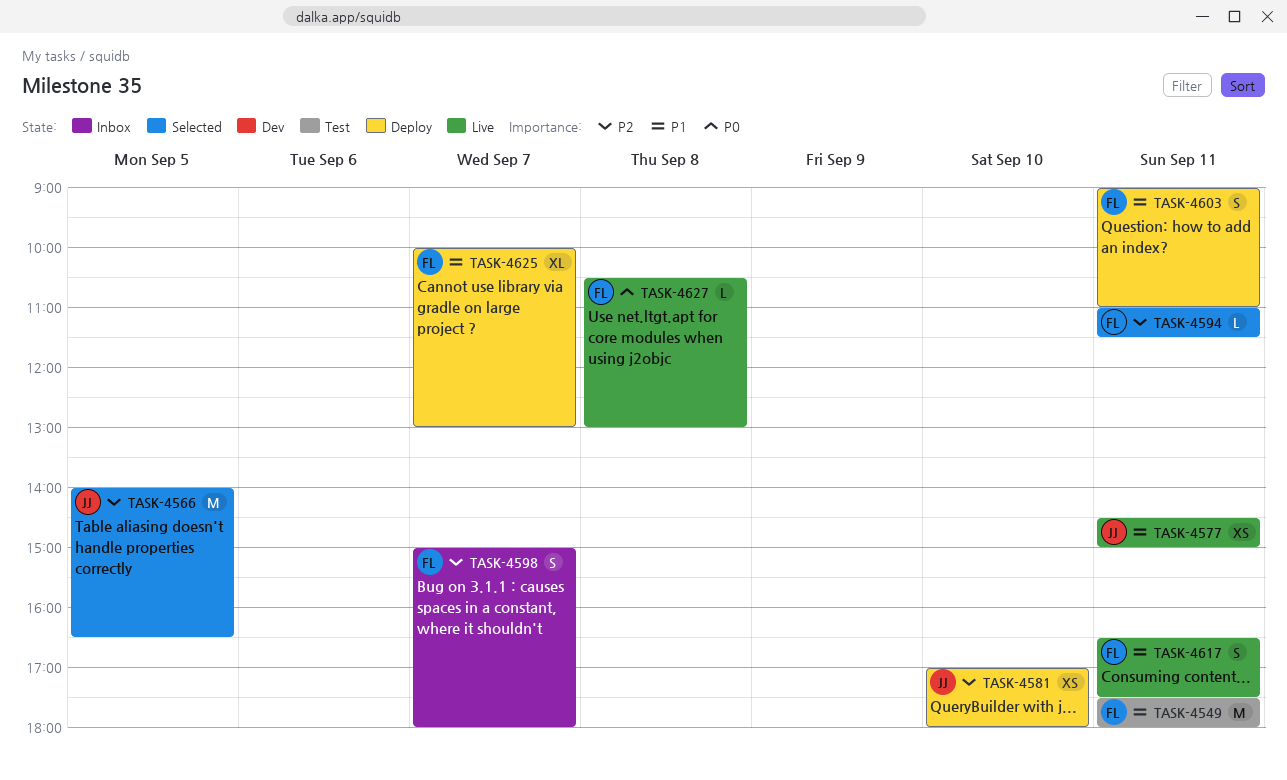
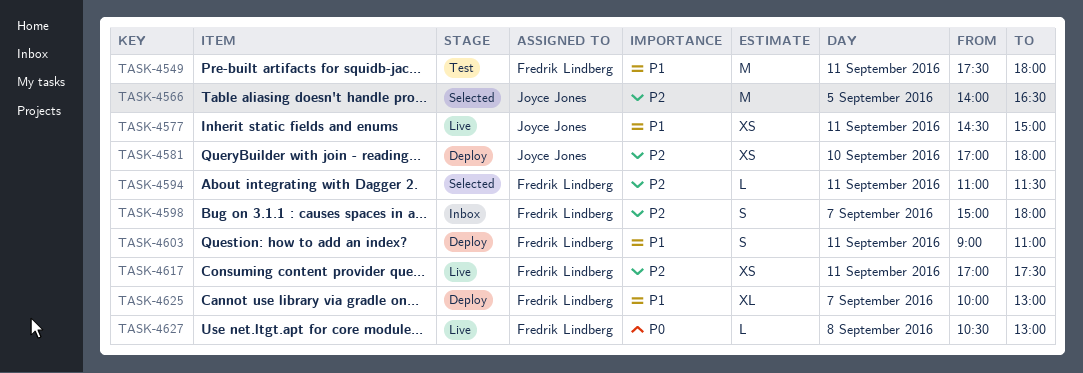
TASK-4617, priority: P1 -> P2
TASK-4617, estimate: S -> XS
TASK-4617, begins: 16:30 -> 17:00

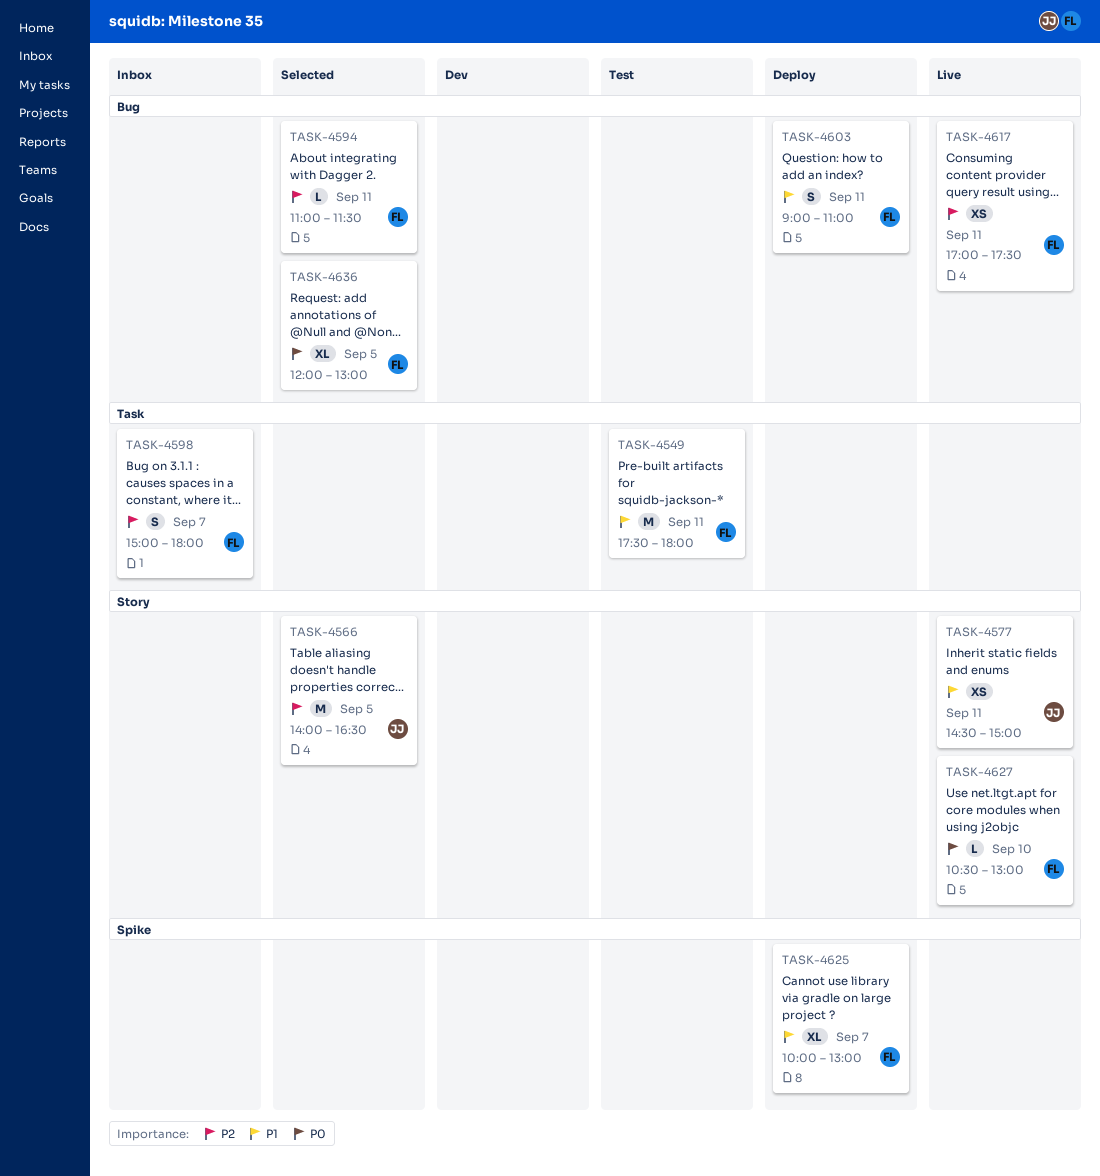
TASK-4581: present -> none
TASK-4627, day: Sep 8 -> Sep 10
TASK-4636: none -> present

